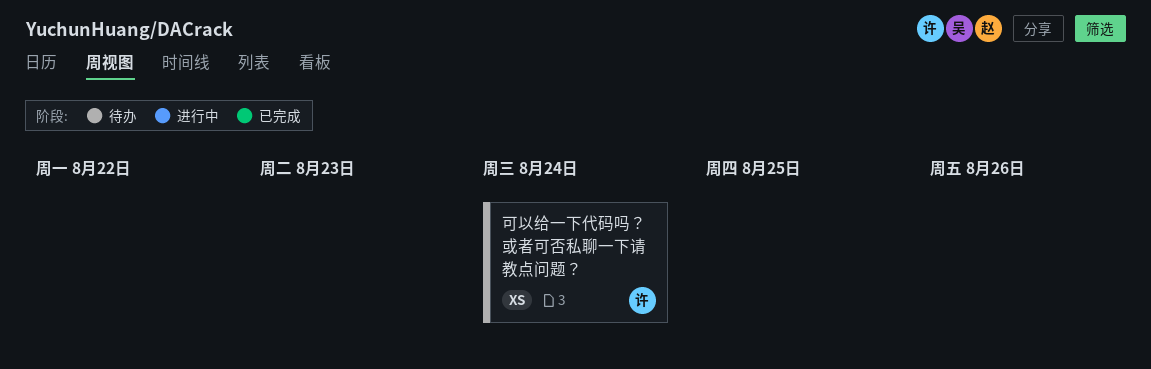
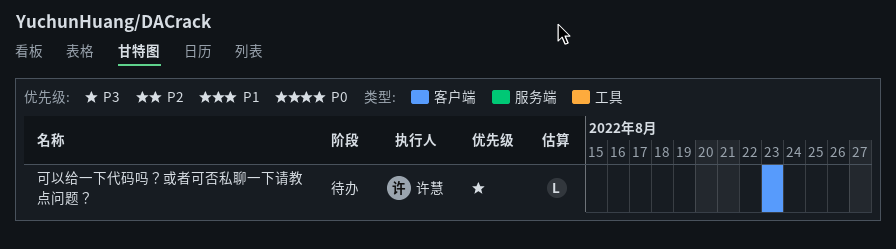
可以给一下代码吗？或者可否私聊一下请教点问题？, estimate: XS -> L
可以给一下代码吗？或者可否私聊一下请教点问题？, due: Aug 24 -> Aug 23

